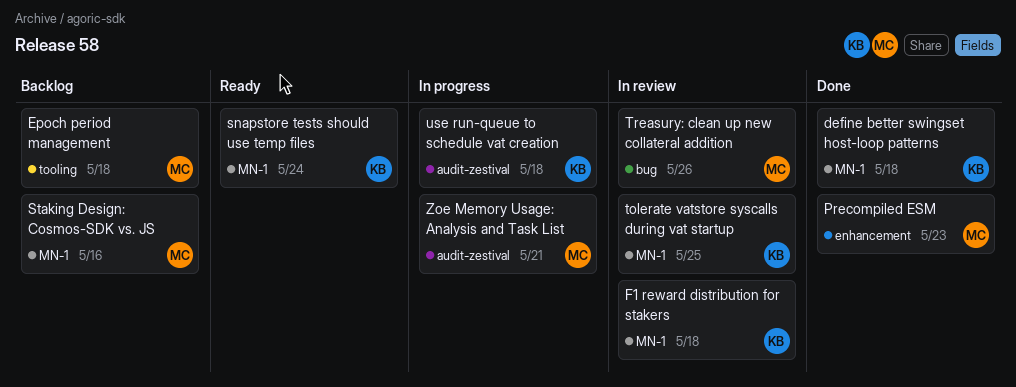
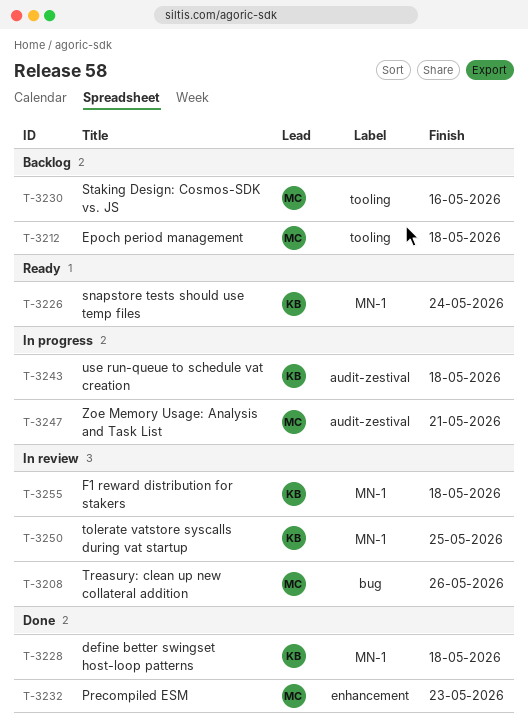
Staking Design: Cosmos-SDK vs. JS, label: MN-1 -> tooling

